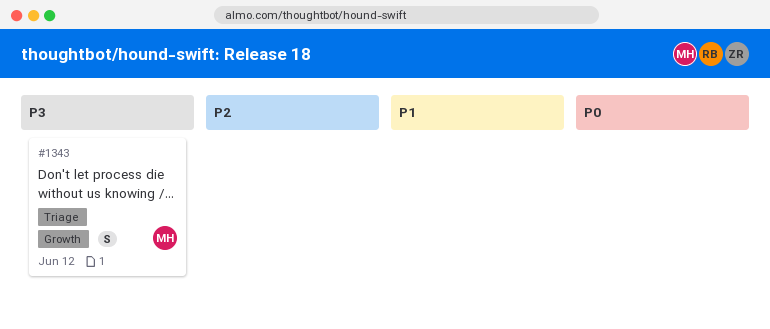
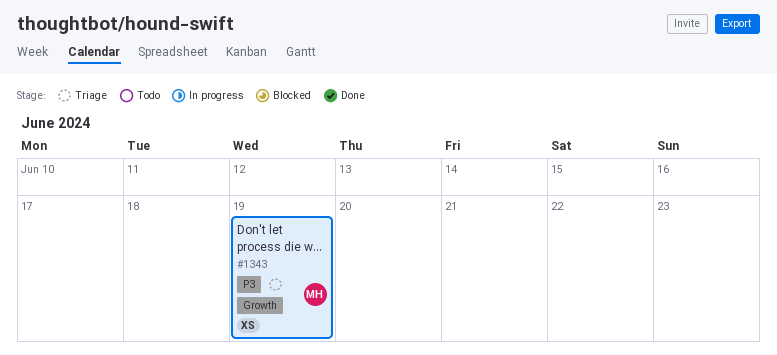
#1343, estimate: S -> XS
#1343, due: Jun 12 -> Jun 19

